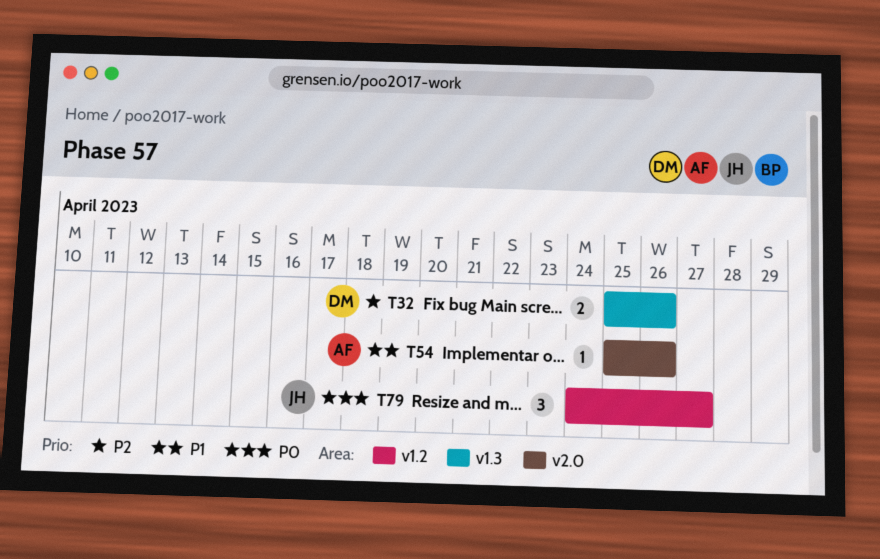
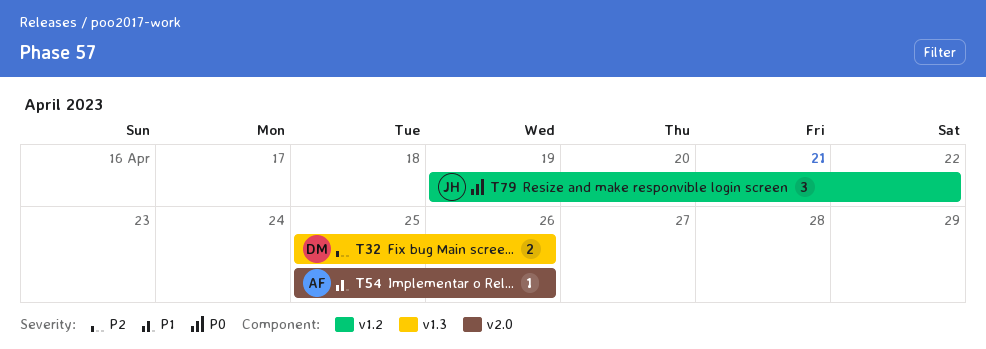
T79, start: Apr 24 -> Apr 19
T79, due: Apr 27 -> Apr 22

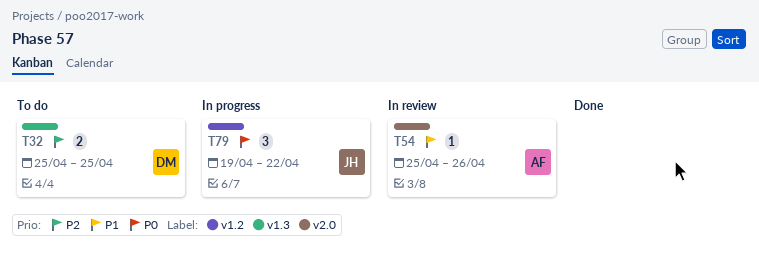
T32, due: Apr 26 -> Apr 25

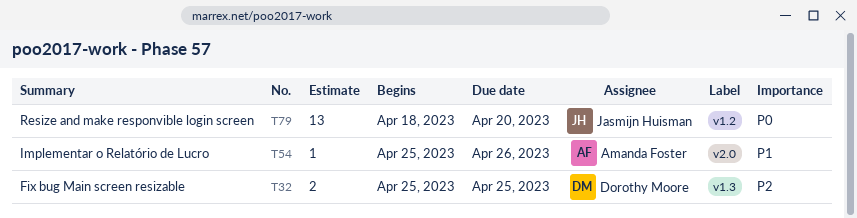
T79, estimate: 3 -> 13
T79, start: Apr 19 -> Apr 18
T79, due: Apr 22 -> Apr 20

